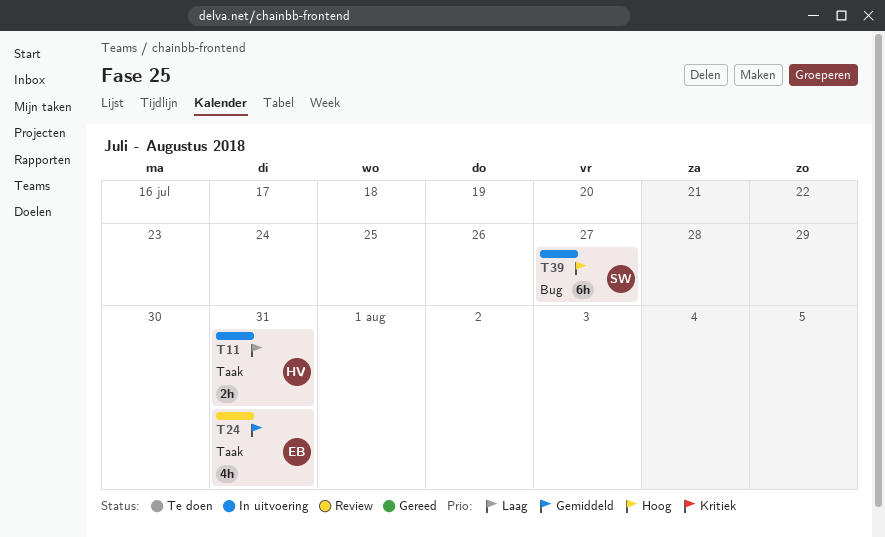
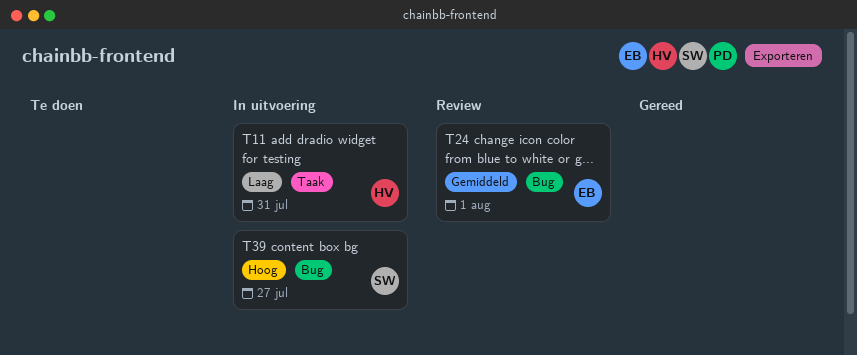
T24, label: Taak -> Bug
T24, due: Jul 31 -> Aug 1

